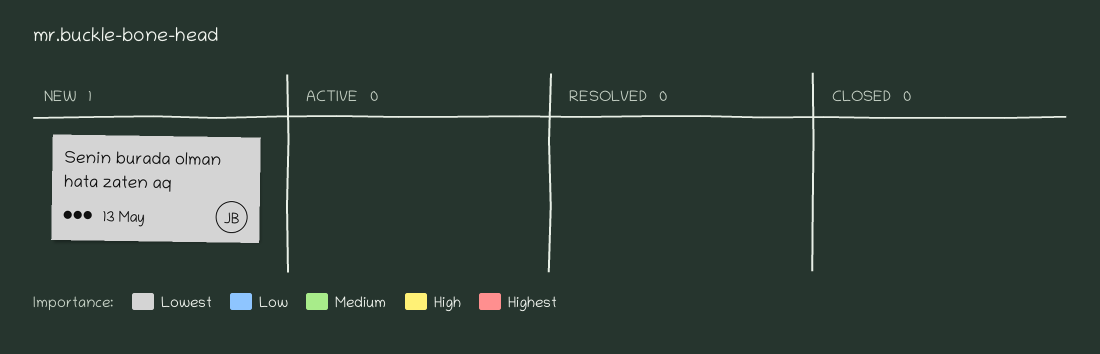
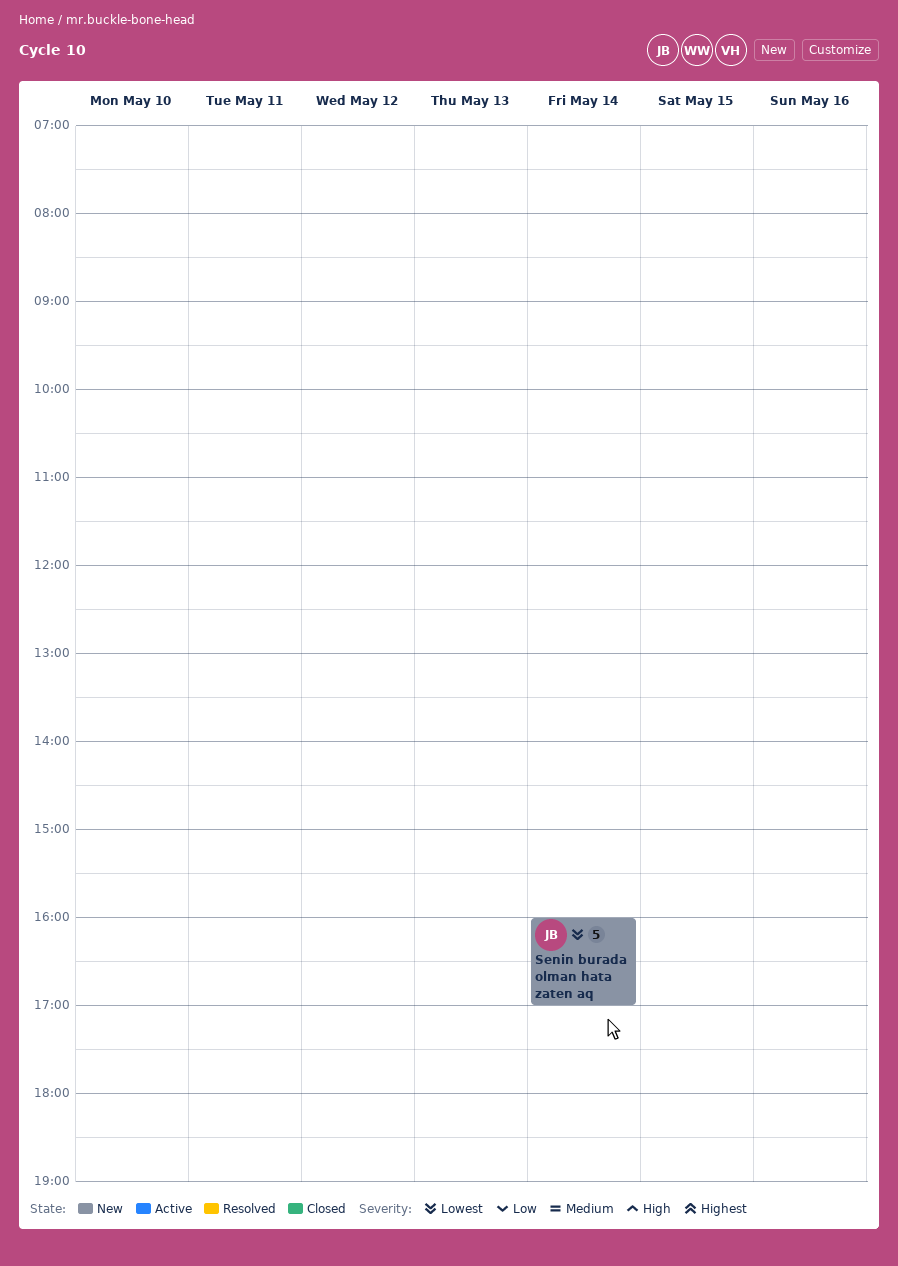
Senin burada olman hata zaten aq, estimate: 3 -> 5
Senin burada olman hata zaten aq, day: May 13 -> May 14

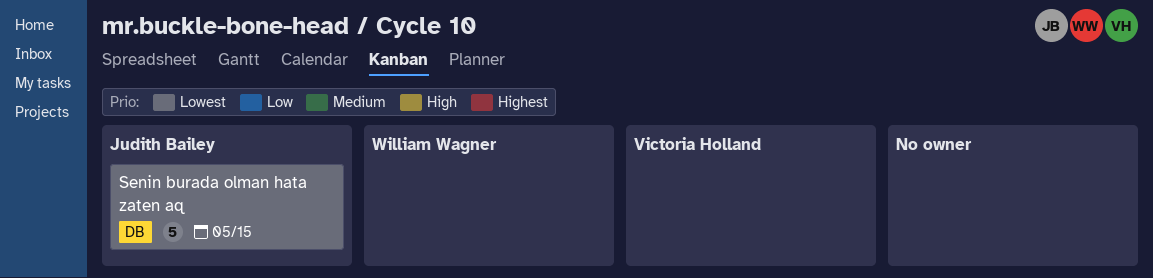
Senin burada olman hata zaten aq, day: May 14 -> May 15

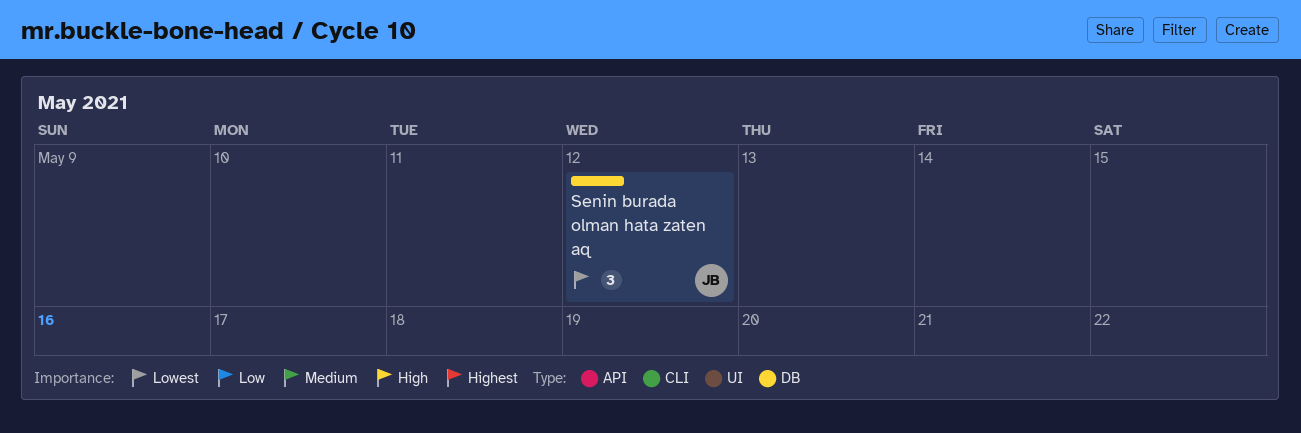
Senin burada olman hata zaten aq, estimate: 5 -> 3
Senin burada olman hata zaten aq, day: May 15 -> May 12

